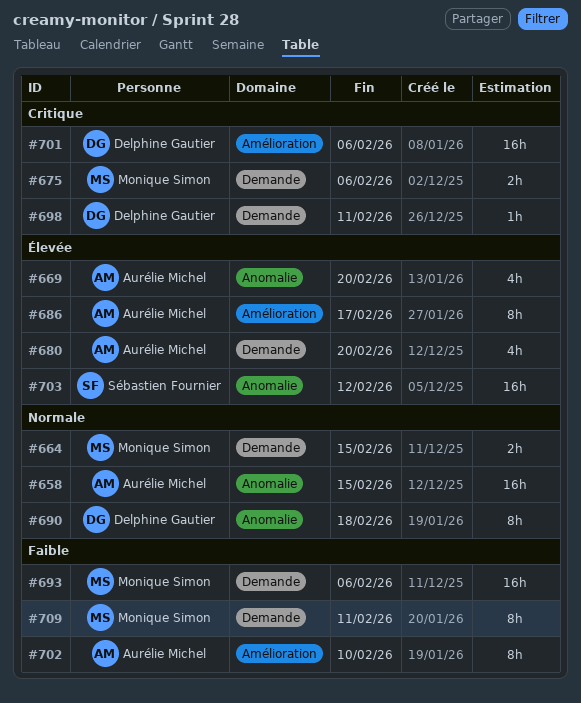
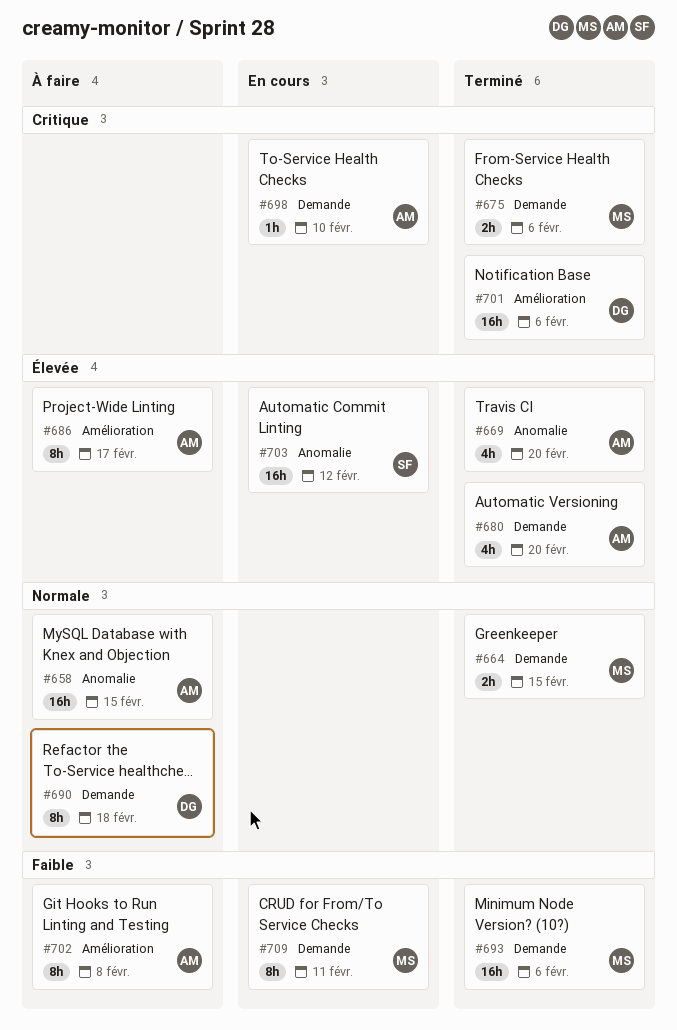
#690, label: Anomalie -> Demande
#698, owner: Delphine Gautier -> Aurélie Michel
#698, due: Feb 11 -> Feb 10
#702, due: Feb 10 -> Feb 8

